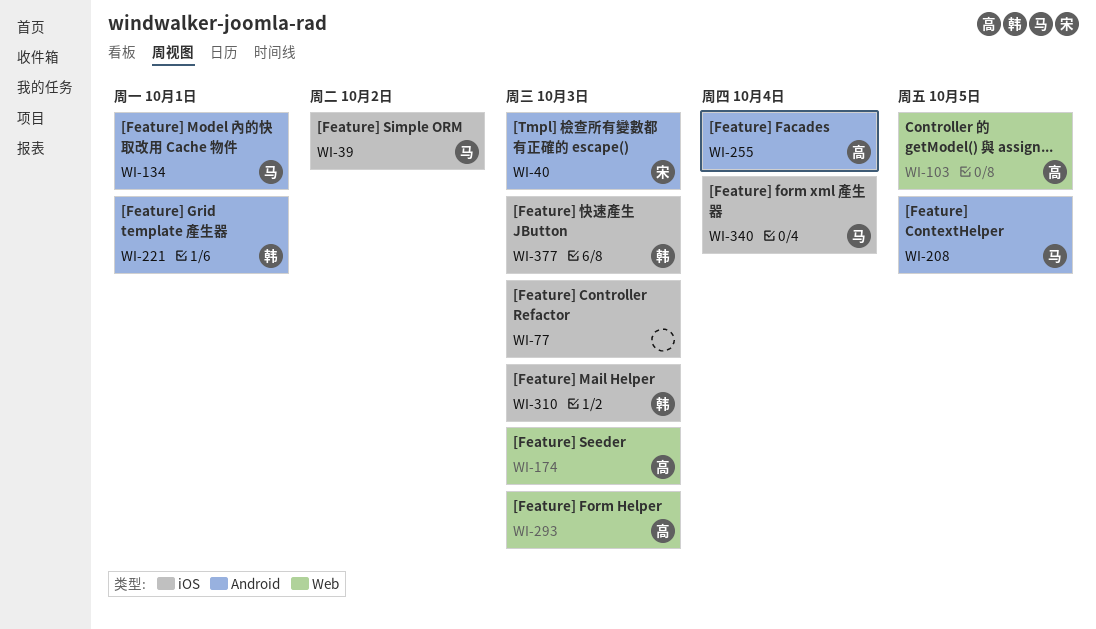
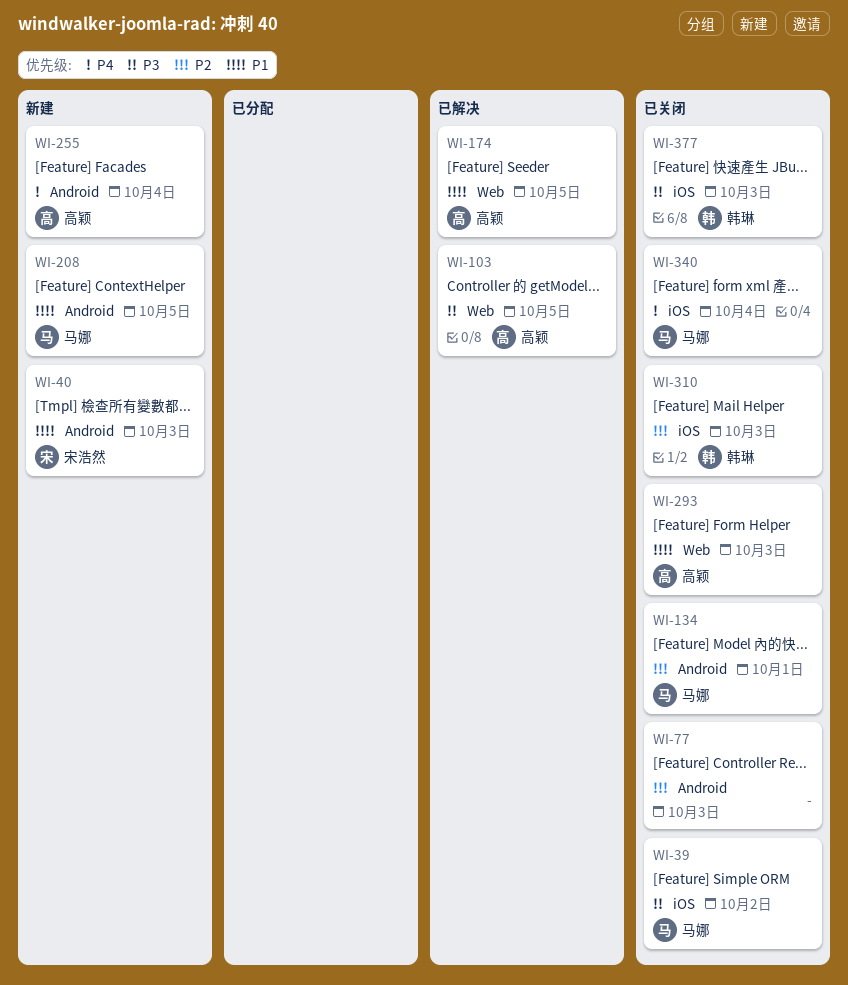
WI-77, label: iOS -> Android
WI-174, due: Oct 3 -> Oct 5
WI-221: present -> none

